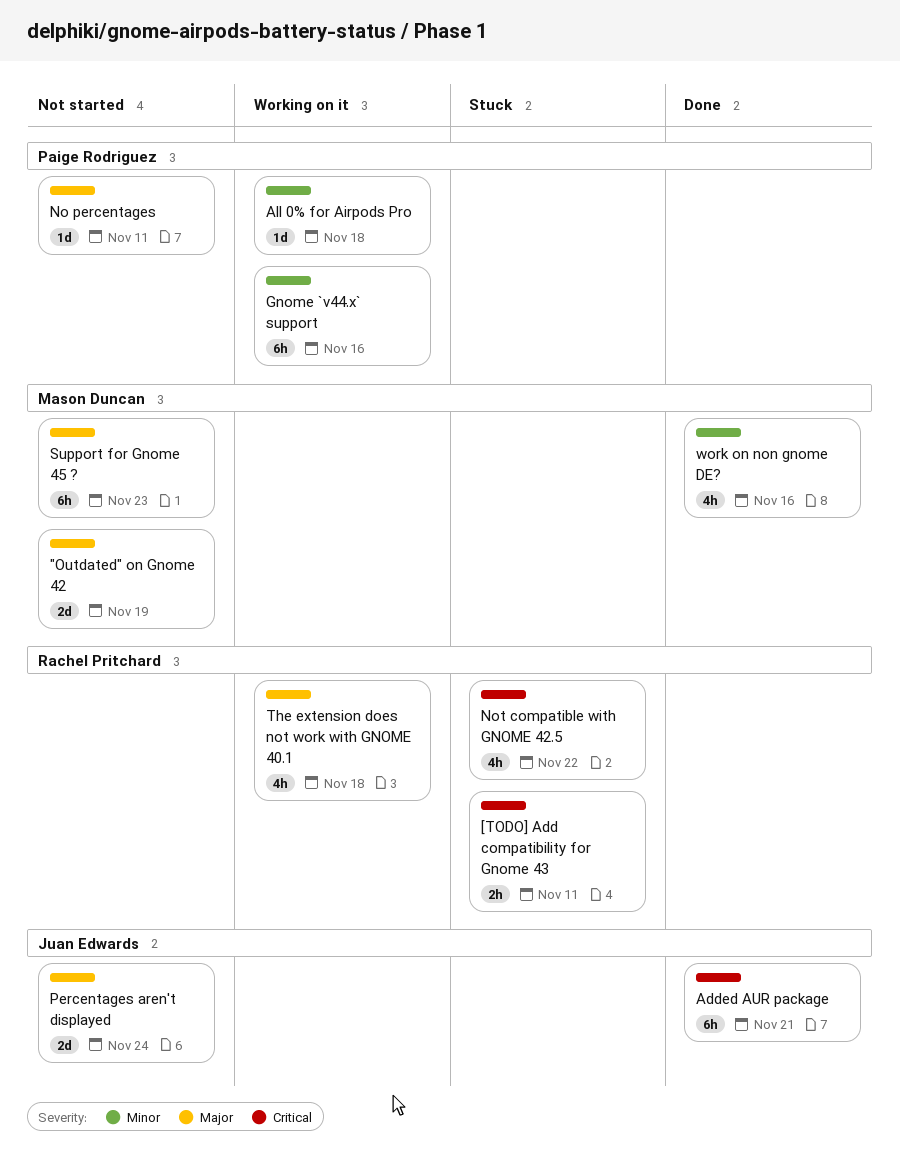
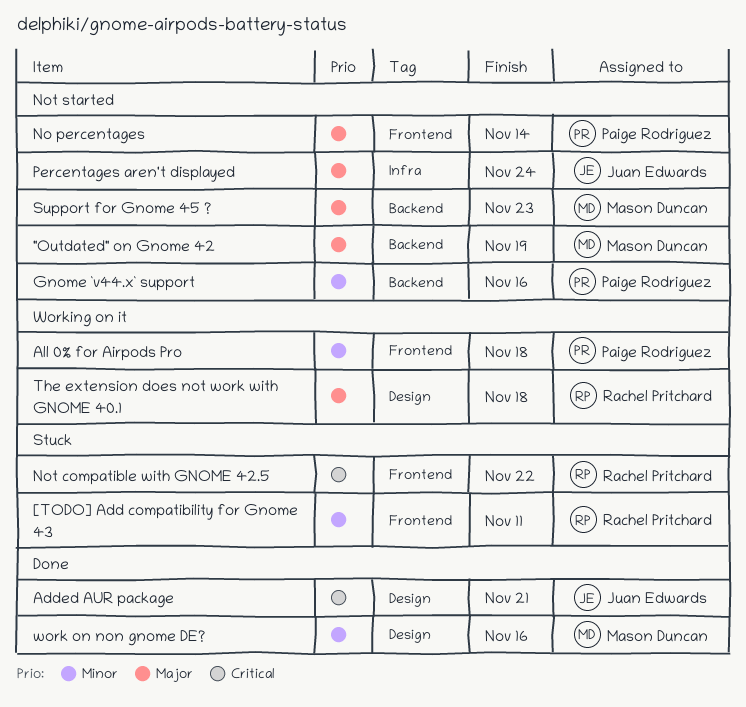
[TODO] Add compatibility for Gnome 43, priority: Critical -> Minor
Gnome `v44.x` support, status: Working on it -> Not started
No percentages, due: Nov 11 -> Nov 14

